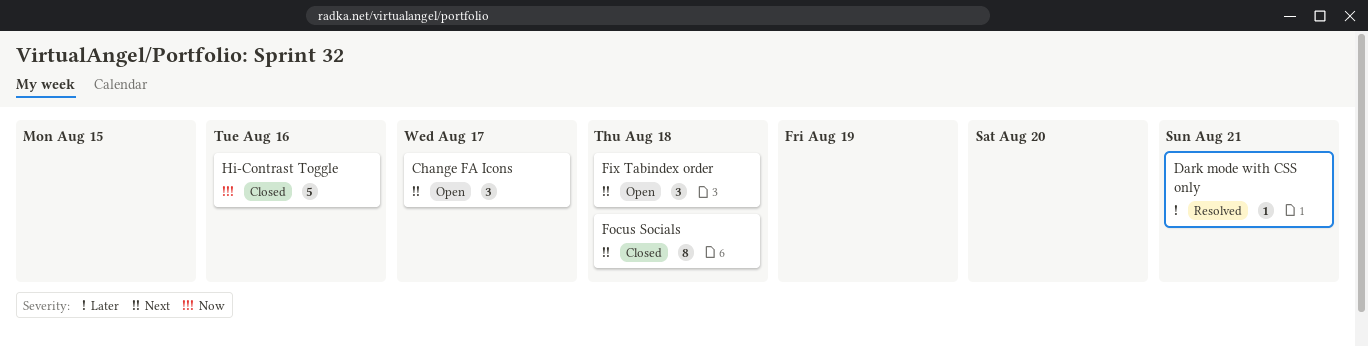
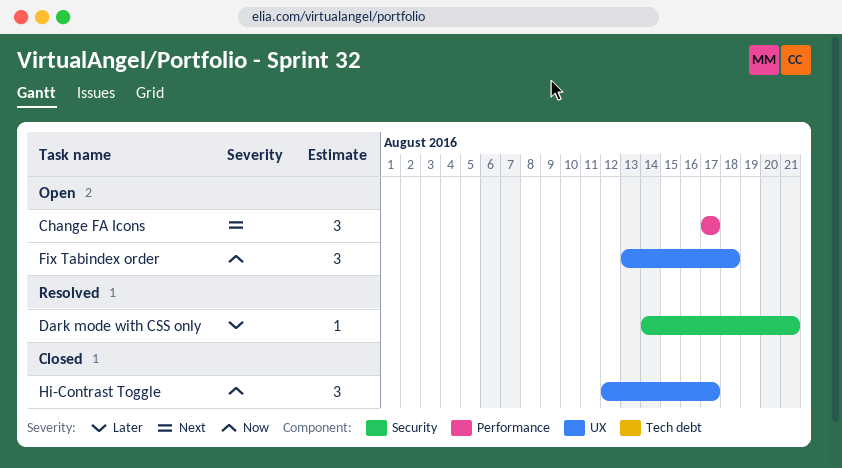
Fix Tabindex order, priority: Next -> Now
Focus Socials: present -> none
Hi-Contrast Toggle, estimate: 5 -> 3
Hi-Contrast Toggle, due: Aug 16 -> Aug 17

